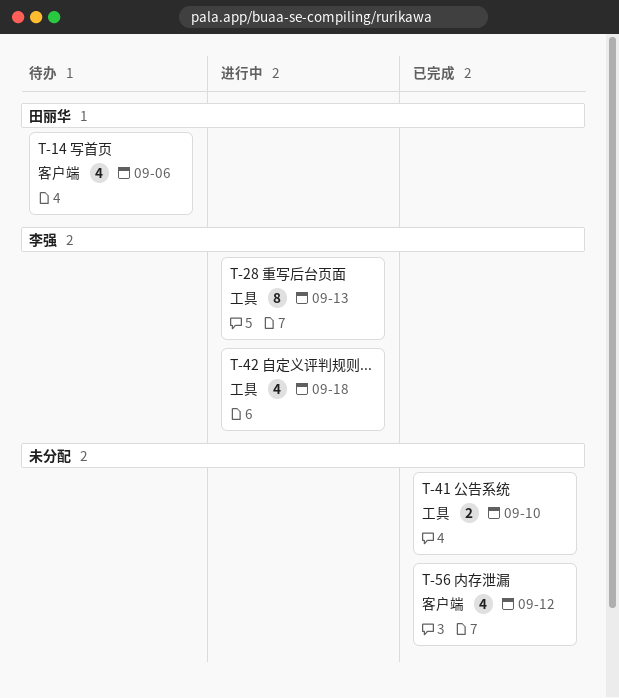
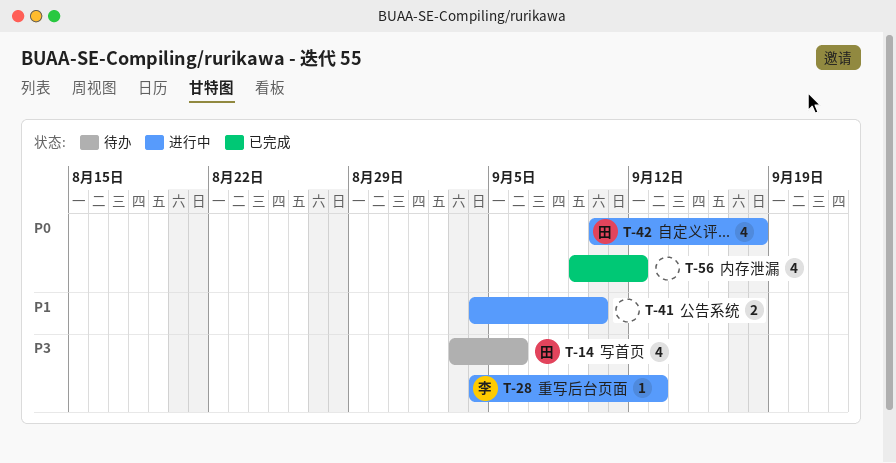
T-28, estimate: 8 -> 1
T-41, status: 已完成 -> 进行中
T-42, owner: 李强 -> 田丽华

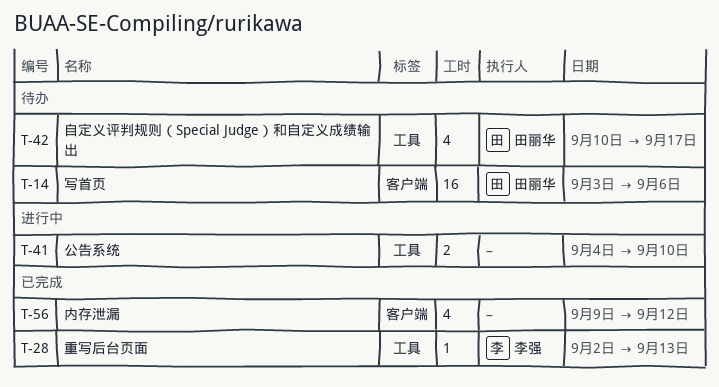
T-14, estimate: 4 -> 16
T-28, status: 进行中 -> 已完成
T-28, start: Sep 4 -> Sep 2
T-42, status: 进行中 -> 待办
T-42, due: Sep 18 -> Sep 17

